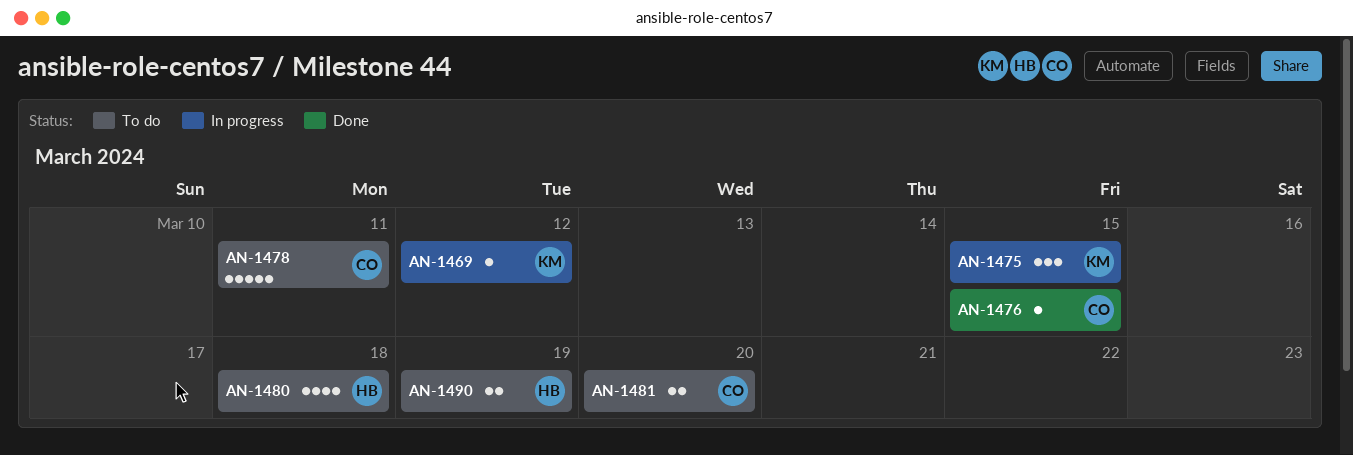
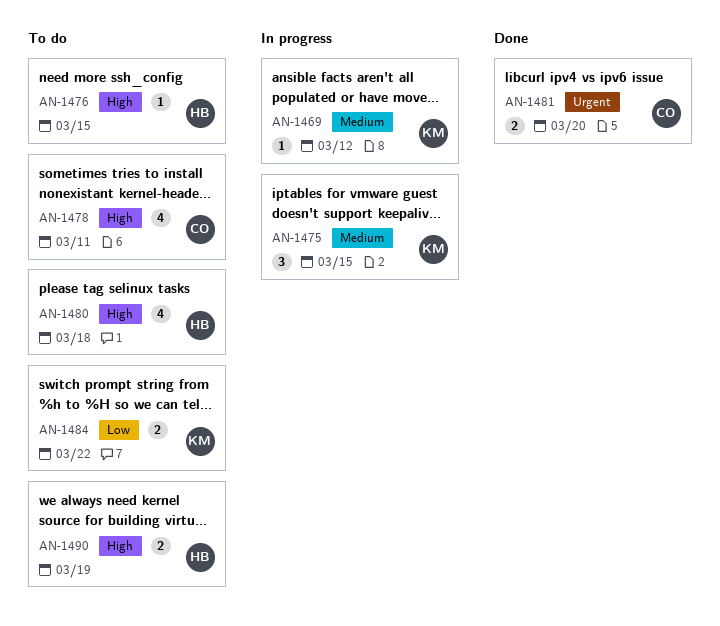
AN-1476, status: Done -> To do
AN-1476, owner: CO -> HB
AN-1478, estimate: 5 -> 4
AN-1481, status: To do -> Done
AN-1484: none -> present

